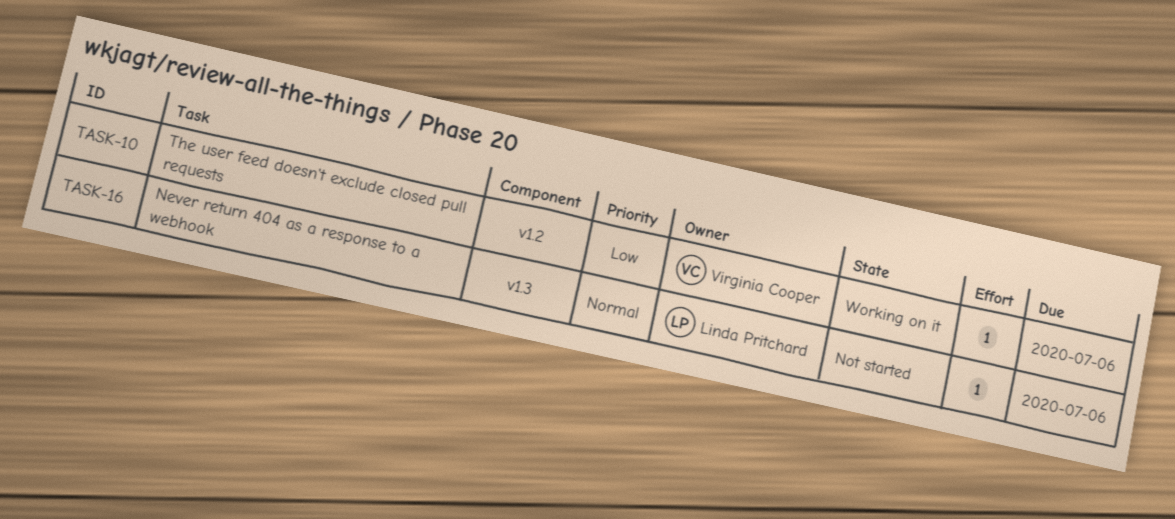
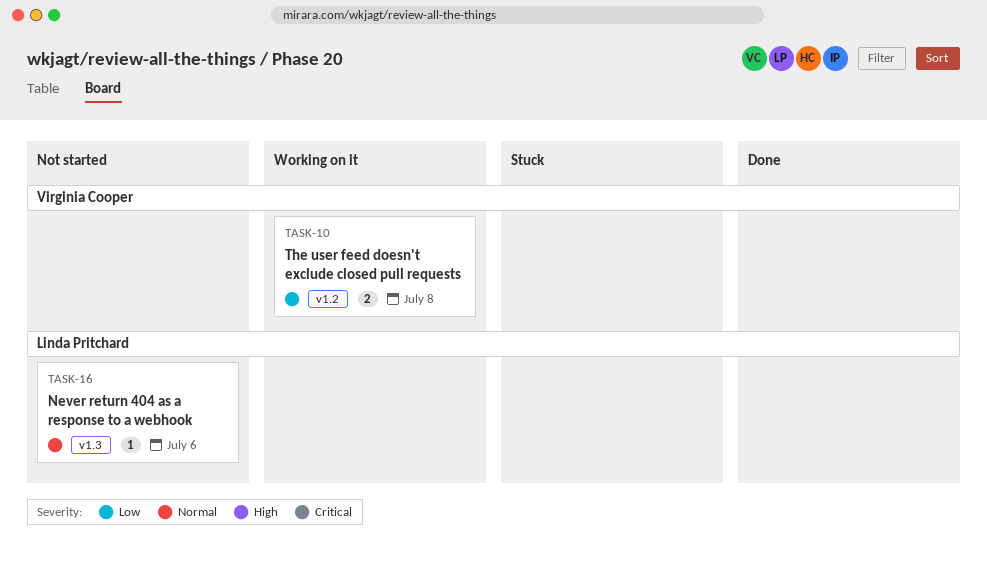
TASK-10, estimate: 1 -> 2
TASK-10, due: Jul 6 -> Jul 8

